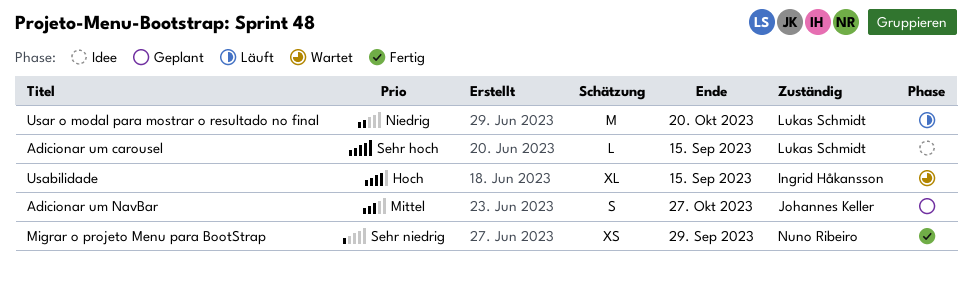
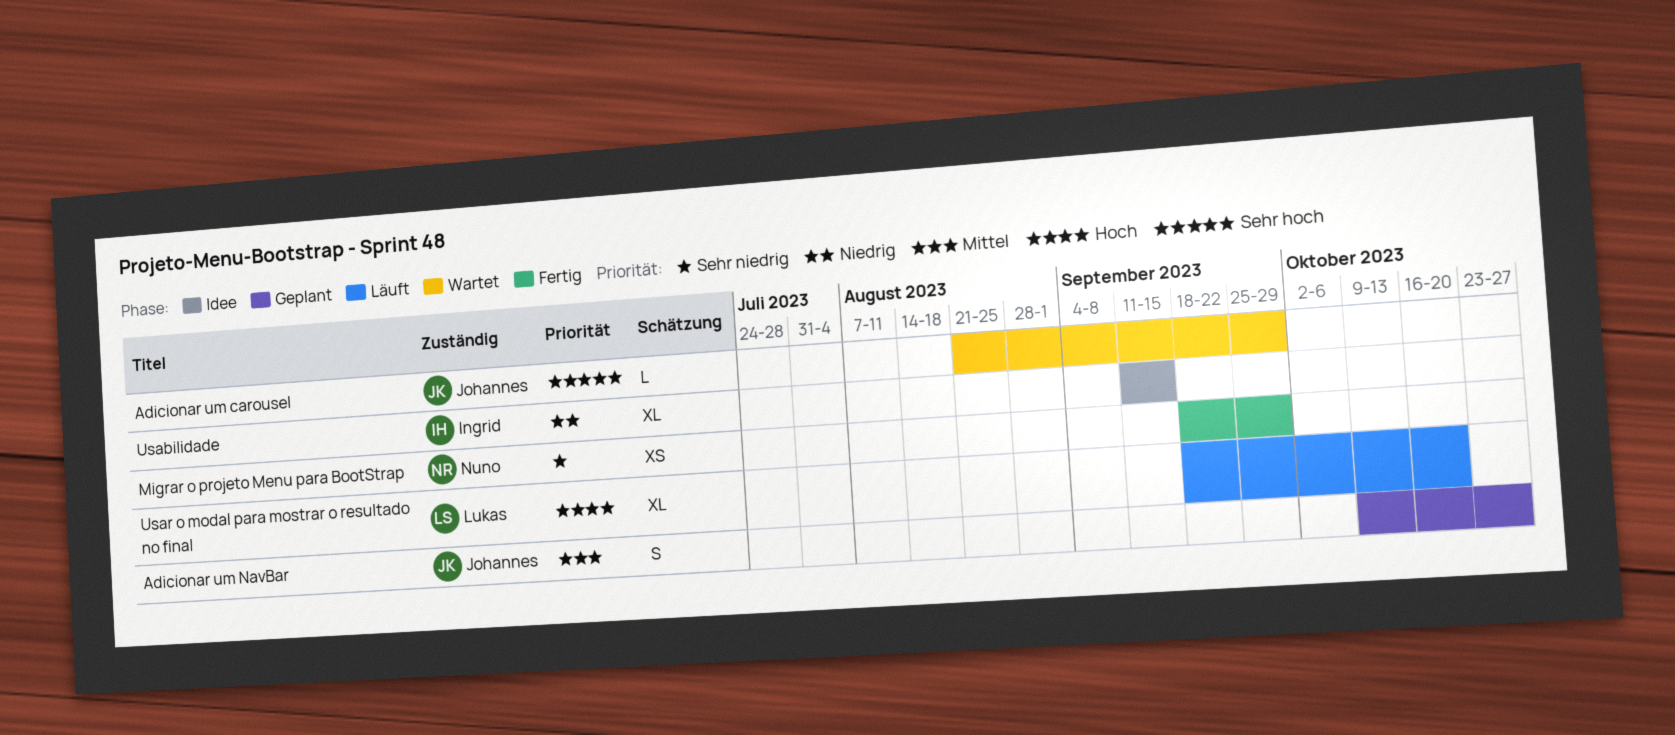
Adicionar um carousel, status: Idee -> Wartet
Adicionar um carousel, owner: Lukas Schmidt -> Johannes Keller
Adicionar um carousel, due: Sep 15 -> Sep 29
Usabilidade, status: Wartet -> Idee
Usabilidade, priority: Hoch -> Niedrig
Usar o modal para mostrar o resultado no final, priority: Niedrig -> Hoch
Usar o modal para mostrar o resultado no final, estimate: M -> XL

